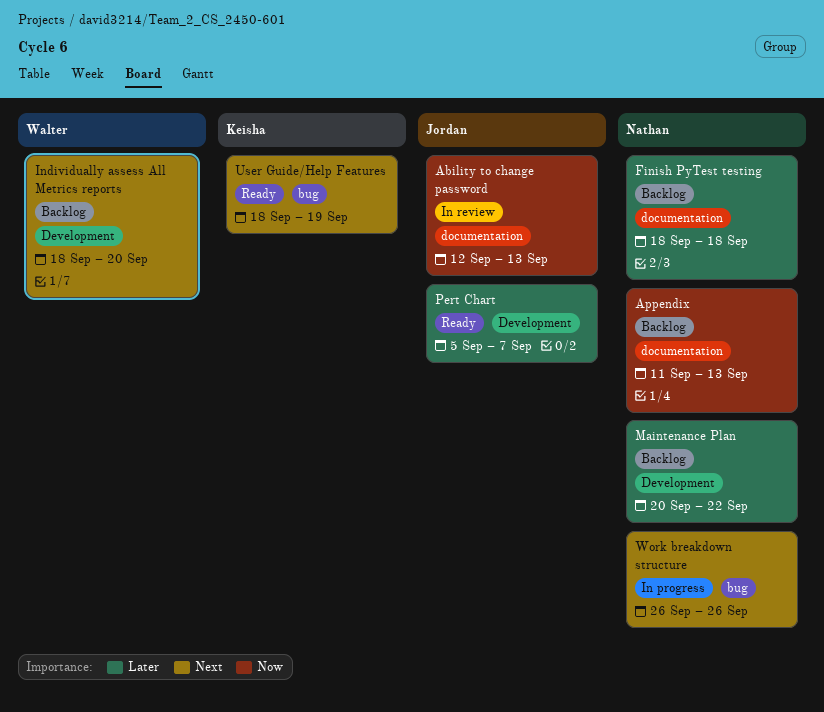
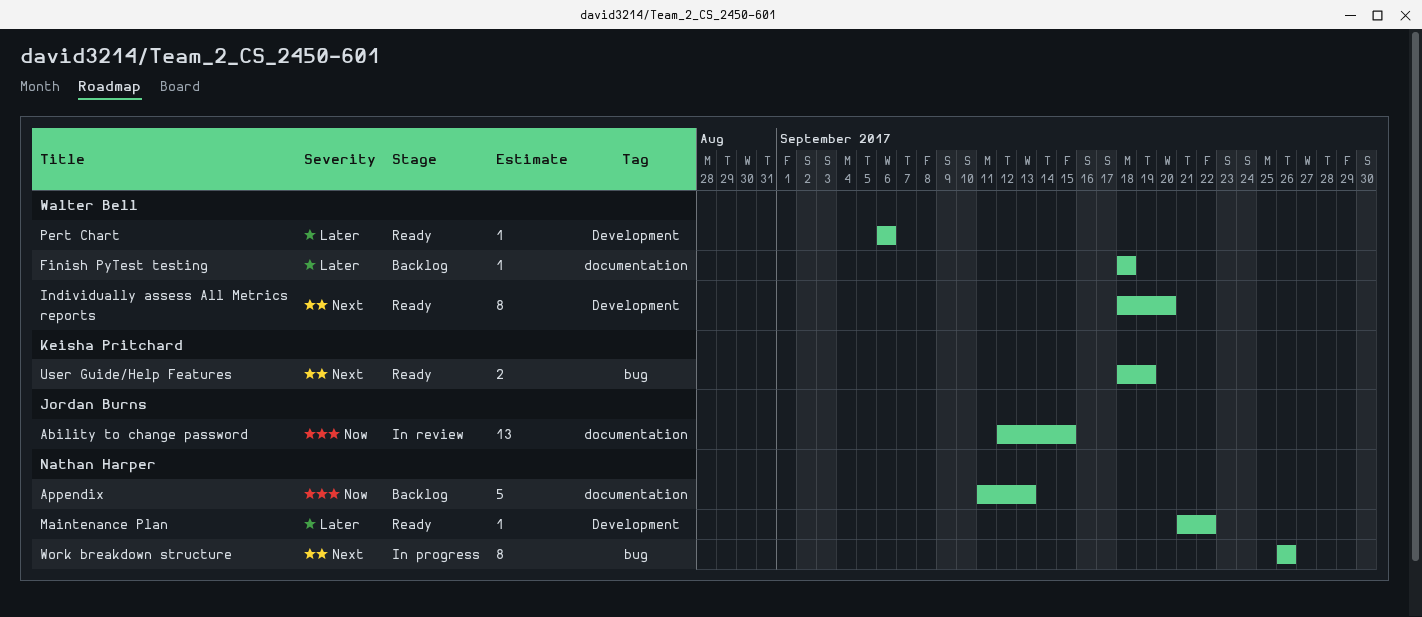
Ability to change password, due: Sep 13 -> Sep 15
Finish PyTest testing, owner: Nathan Harper -> Walter Bell
Individually assess All Metrics reports, status: Backlog -> Ready
Maintenance Plan, status: Backlog -> Ready
Maintenance Plan, start: Sep 20 -> Sep 21
Pert Chart, owner: Jordan Burns -> Walter Bell
Pert Chart, start: Sep 5 -> Sep 6
Pert Chart, due: Sep 7 -> Sep 6

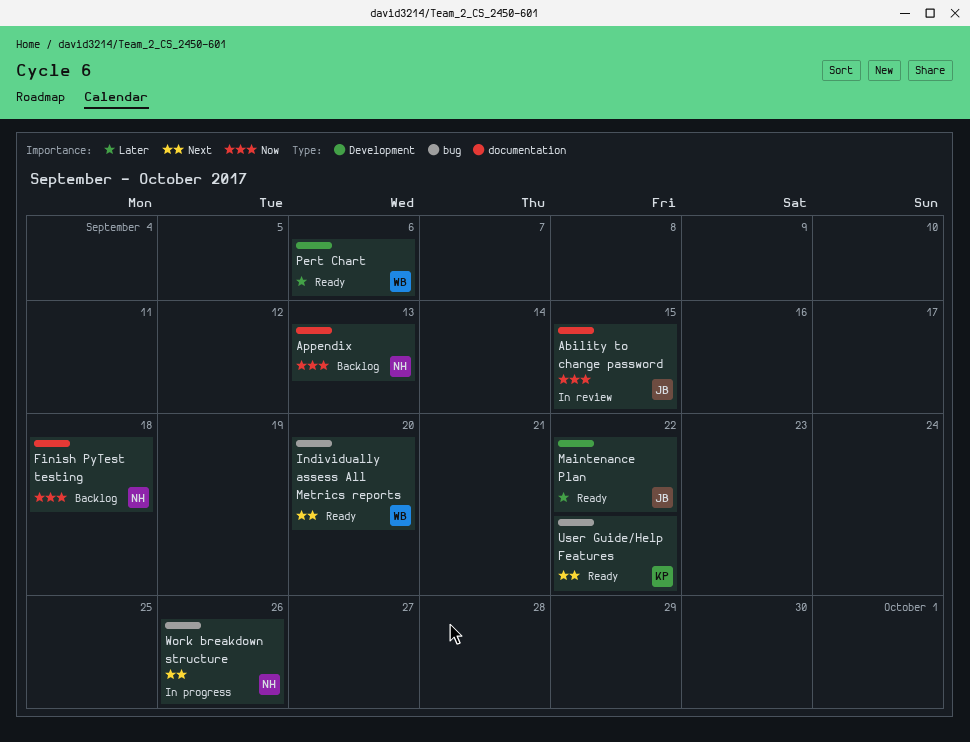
Finish PyTest testing, owner: Walter Bell -> Nathan Harper
Finish PyTest testing, priority: Later -> Now
Individually assess All Metrics reports, label: Development -> bug
Maintenance Plan, owner: Nathan Harper -> Jordan Burns
User Guide/Help Features, due: Sep 19 -> Sep 22

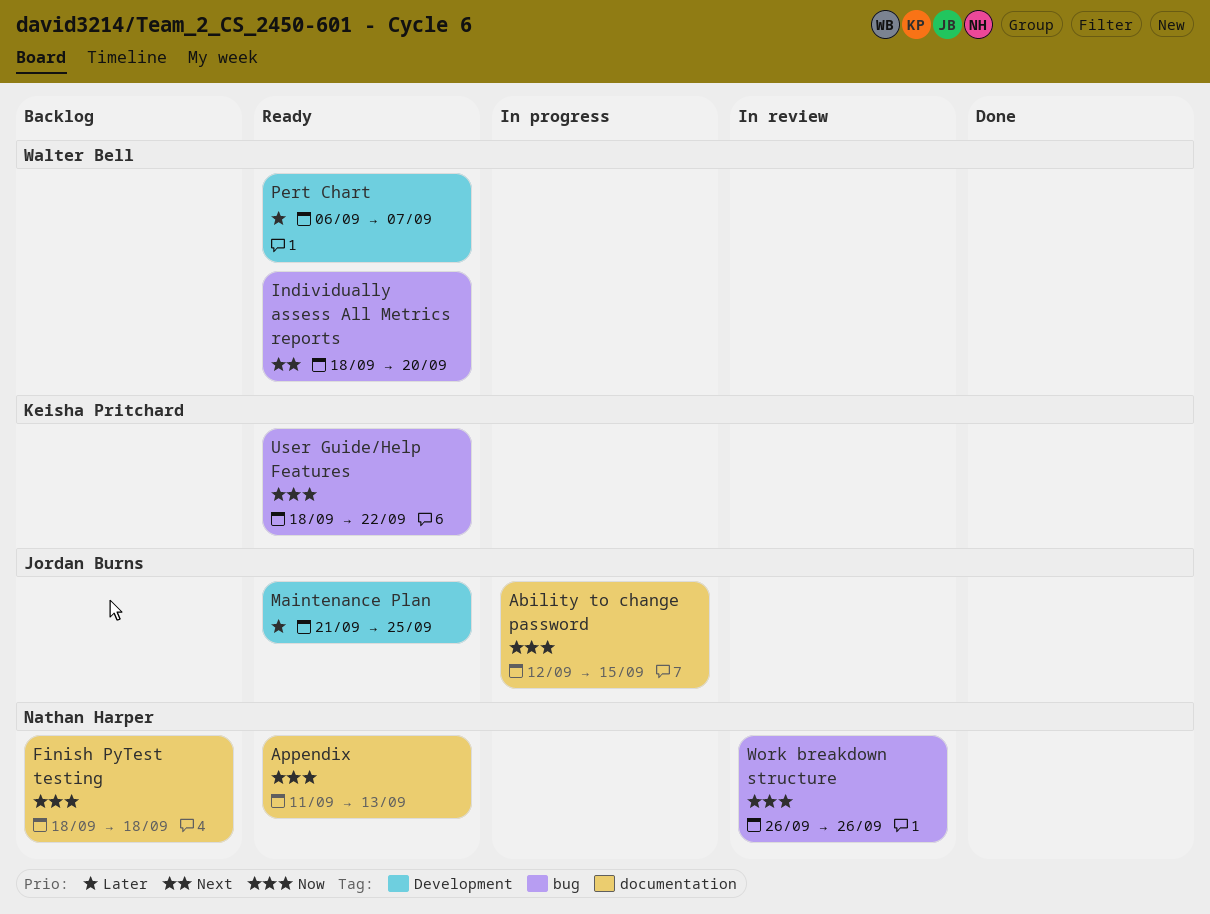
Ability to change password, status: In review -> In progress
Appendix, status: Backlog -> Ready
Maintenance Plan, due: Sep 22 -> Sep 25
Pert Chart, due: Sep 6 -> Sep 7
User Guide/Help Features, priority: Next -> Now
Work breakdown structure, status: In progress -> In review
Work breakdown structure, priority: Next -> Now

